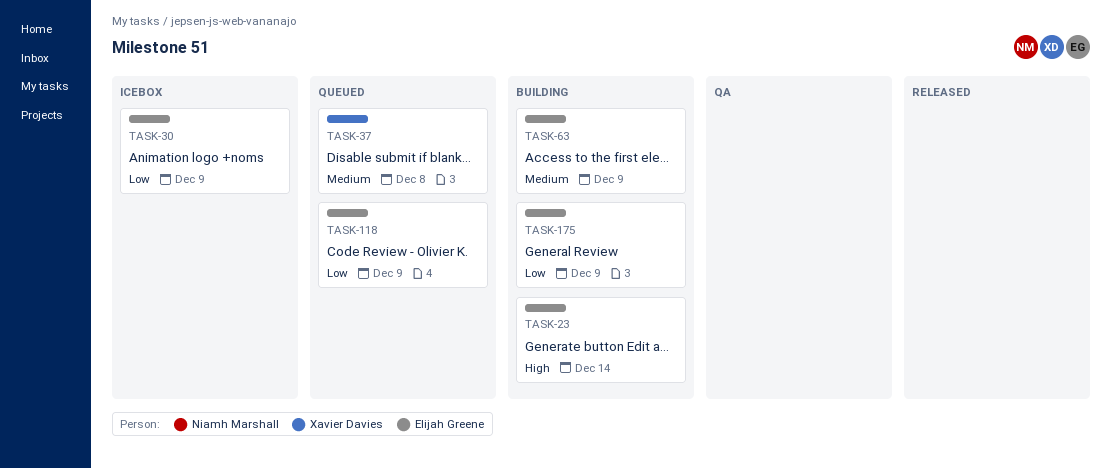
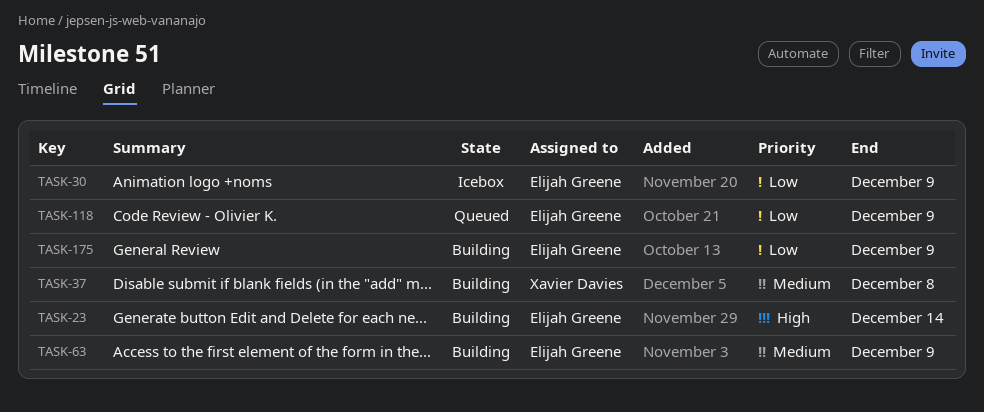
TASK-37, status: Queued -> Building

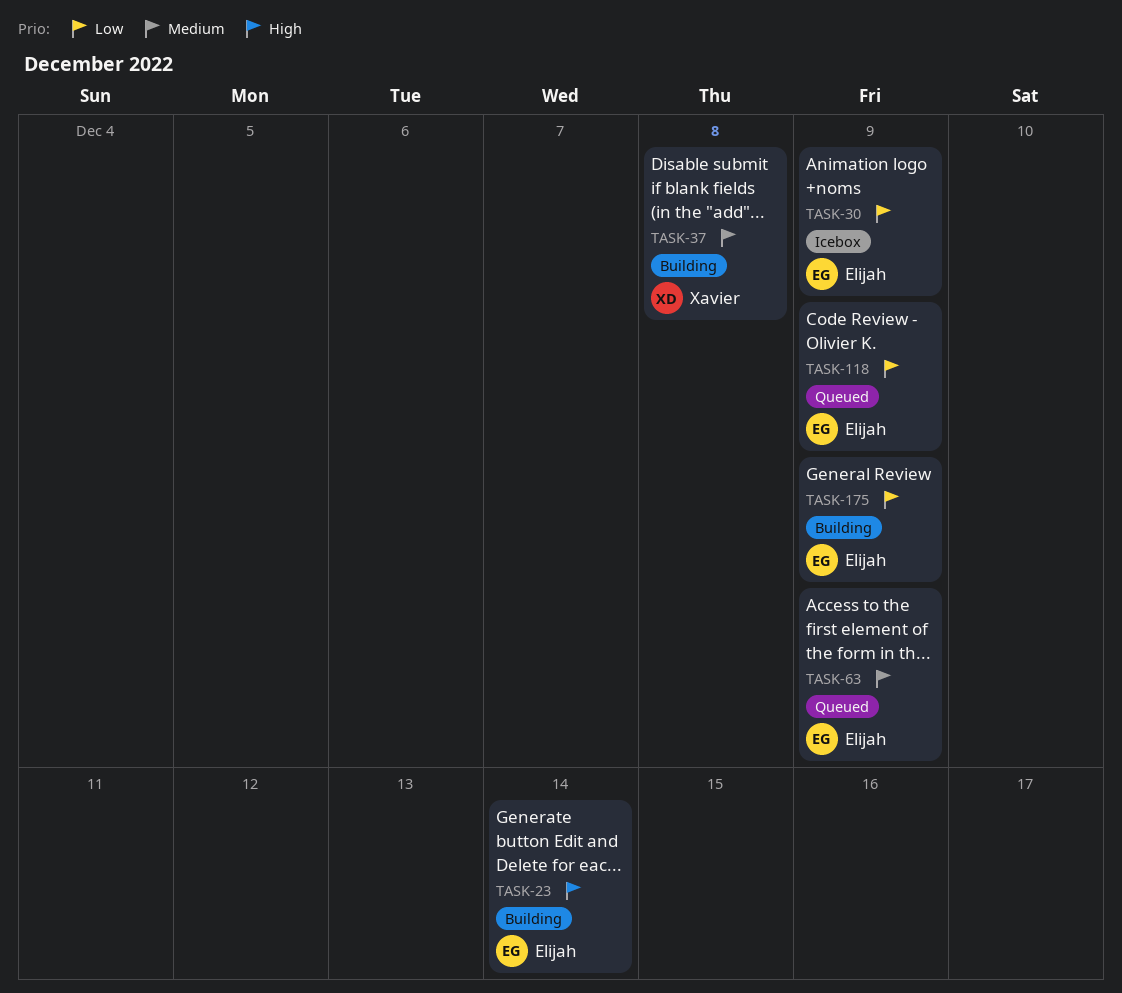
TASK-63, status: Building -> Queued

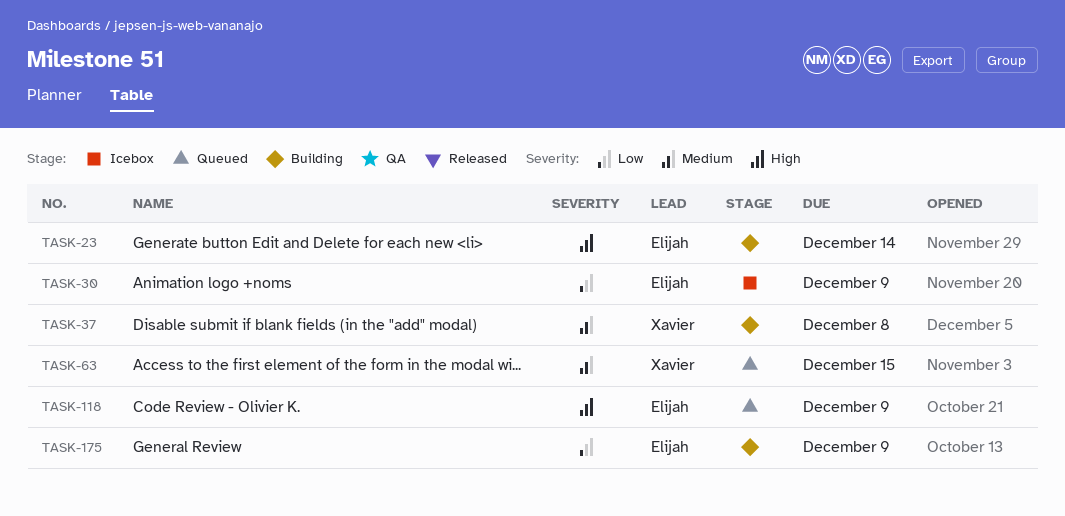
TASK-63, owner: Elijah -> Xavier
TASK-63, due: Dec 9 -> Dec 15
TASK-118, priority: Low -> High

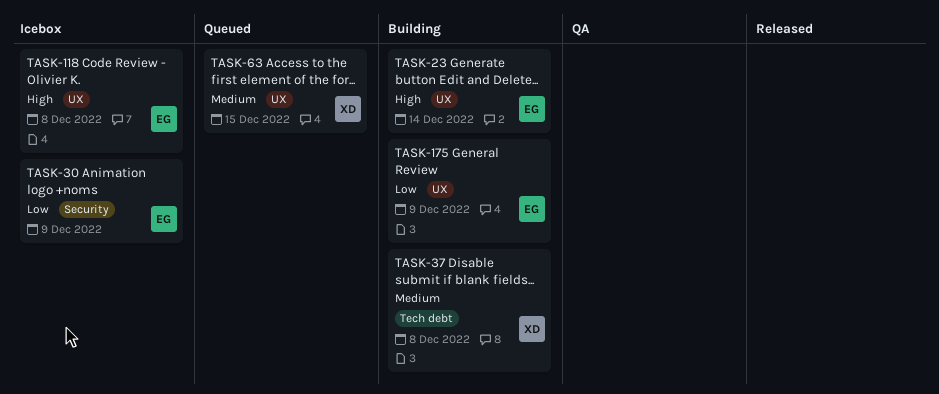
TASK-118, status: Queued -> Icebox
TASK-118, due: Dec 9 -> Dec 8

